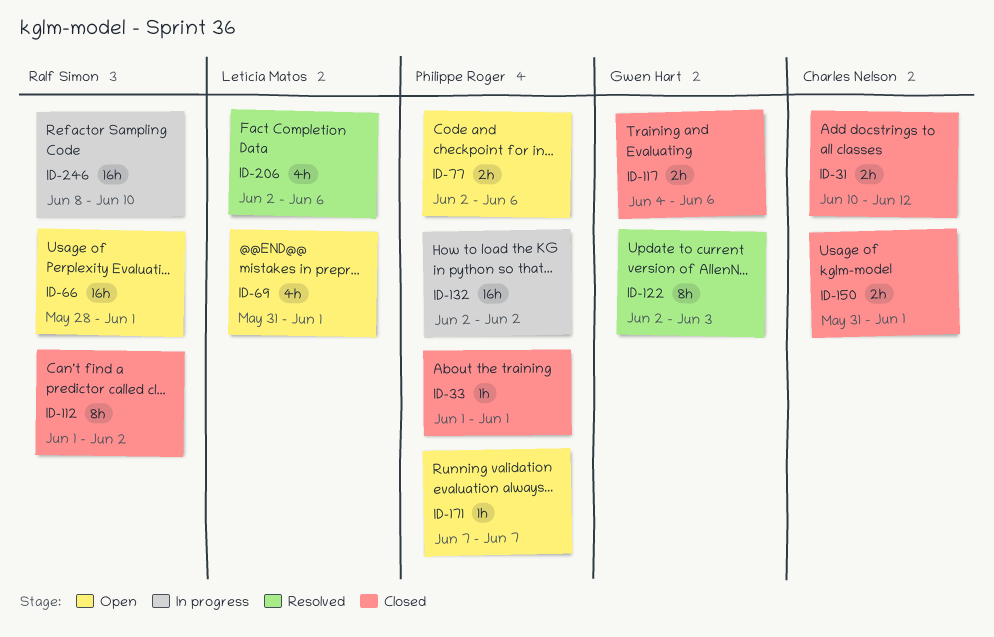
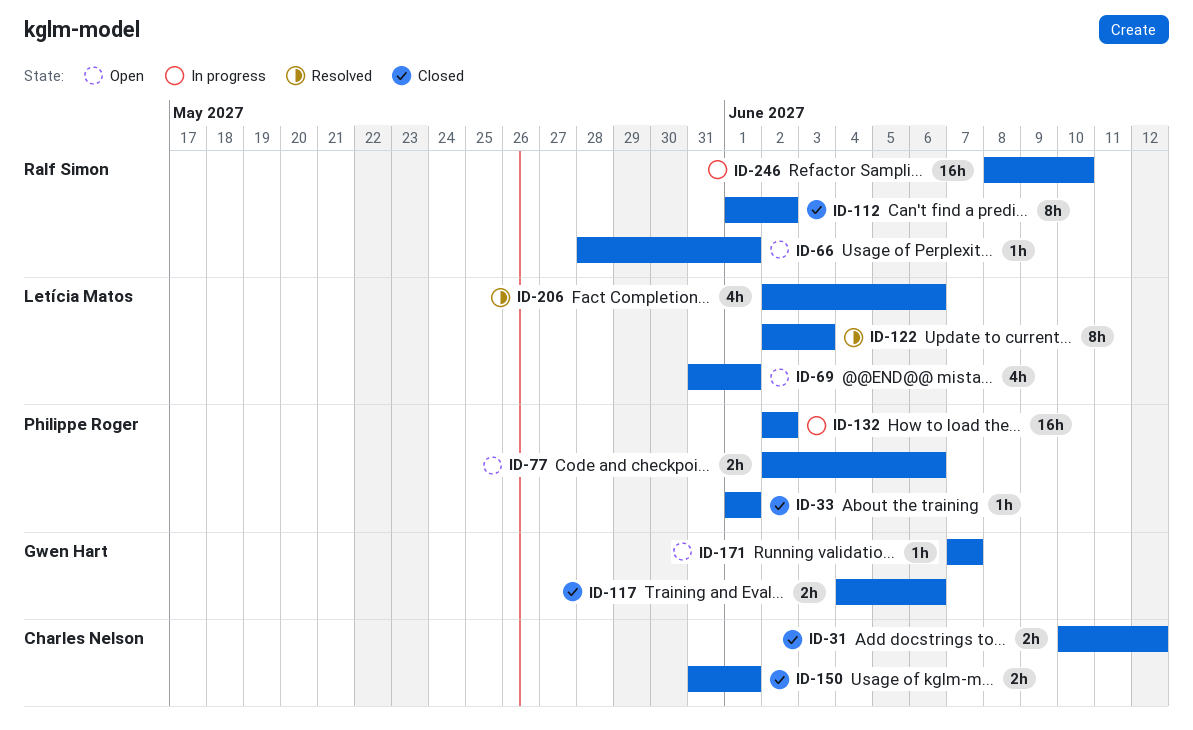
ID-66, estimate: 16h -> 1h
ID-122, owner: Gwen Hart -> Letícia Matos
ID-171, owner: Philippe Roger -> Gwen Hart

